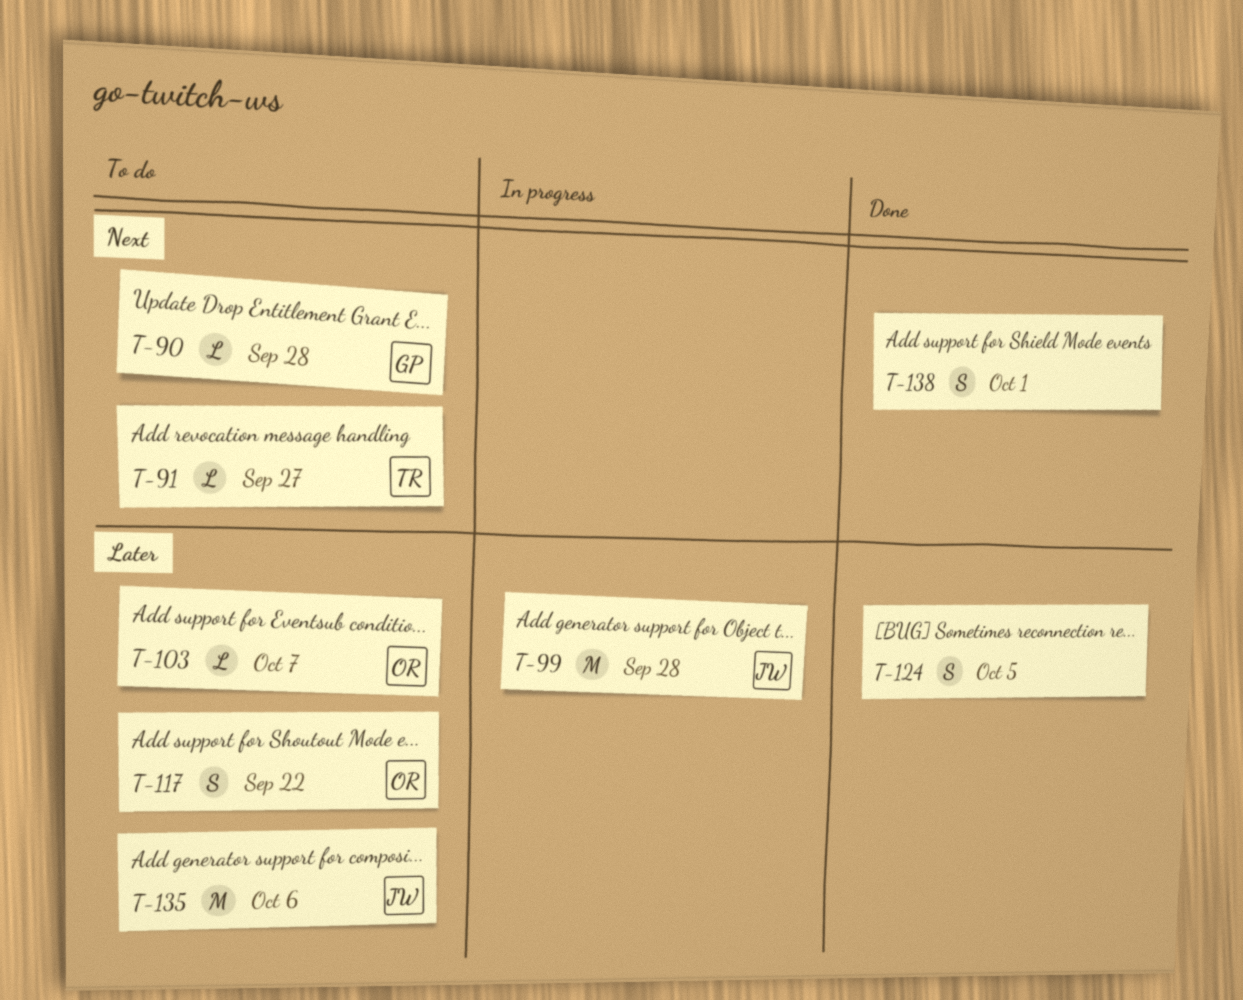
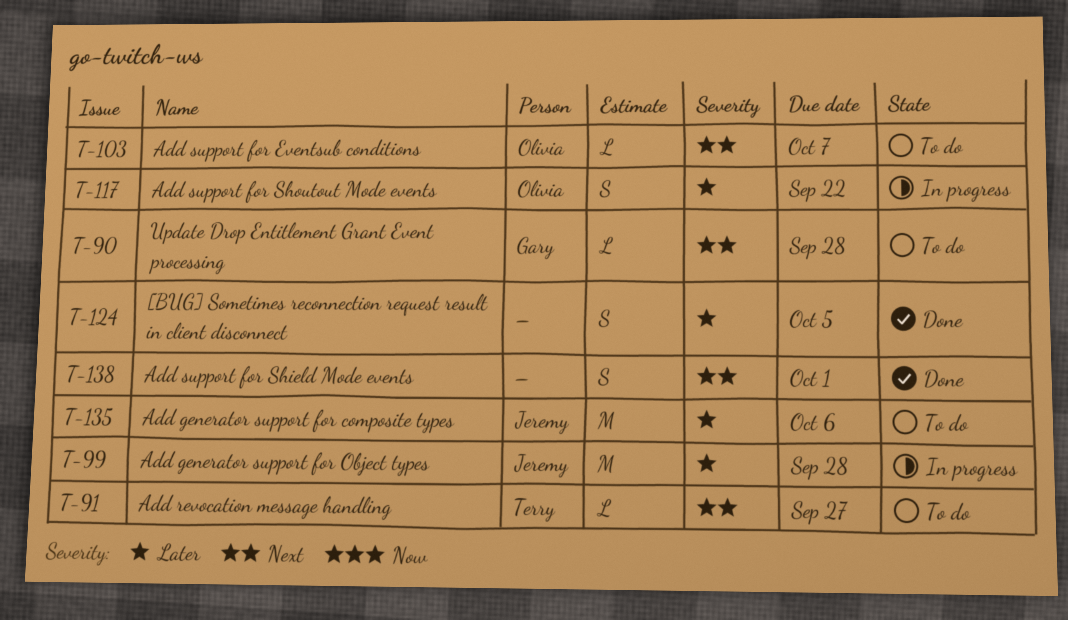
T-103, priority: Later -> Next
T-117, status: To do -> In progress

